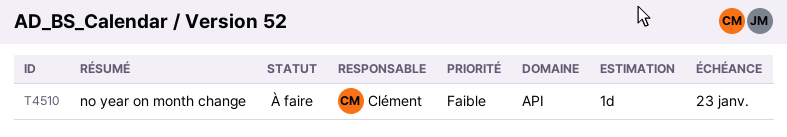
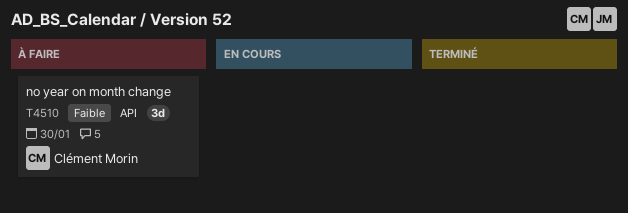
T4510, estimate: 1d -> 3d
T4510, due: Jan 23 -> Jan 30

